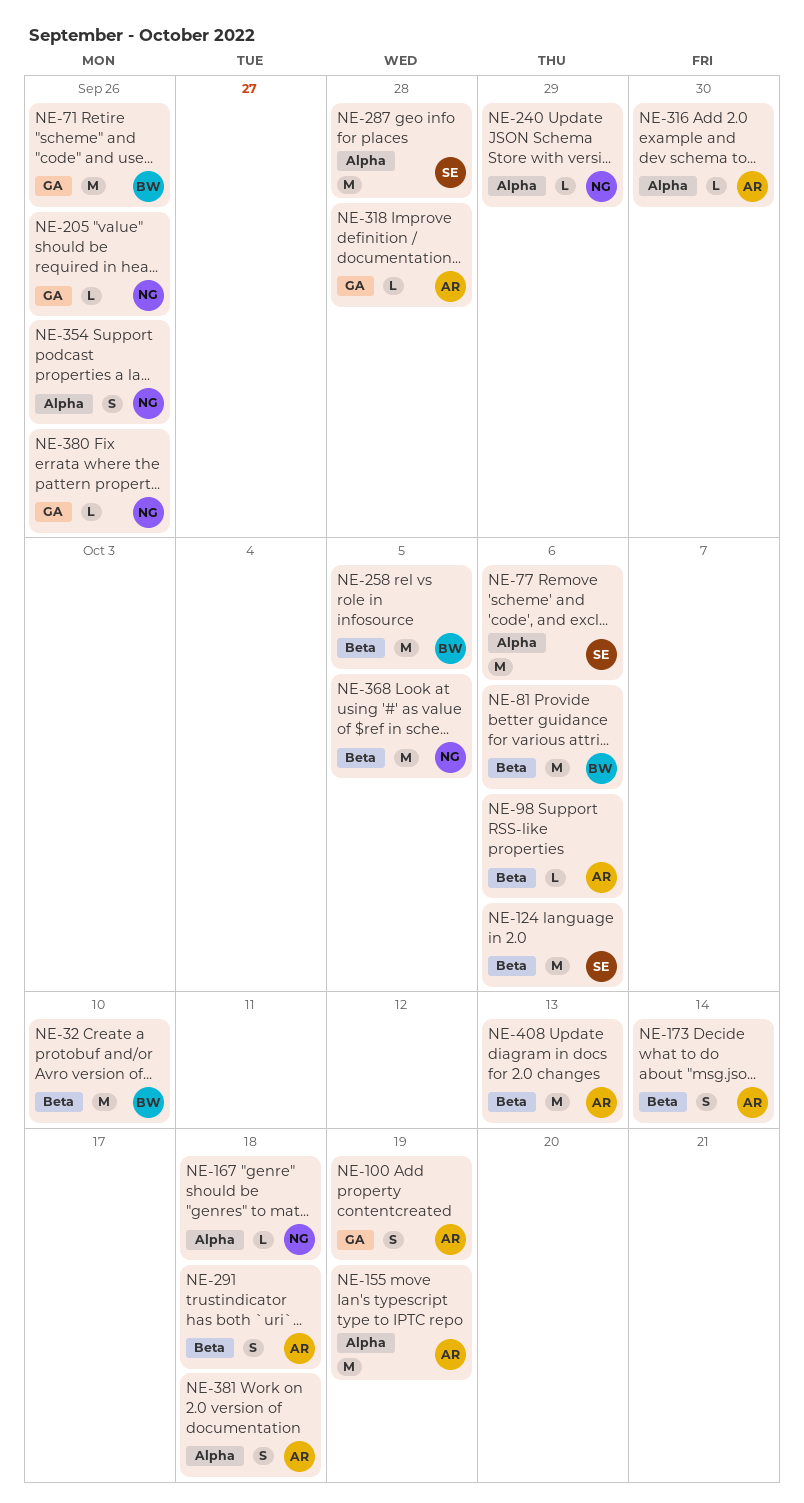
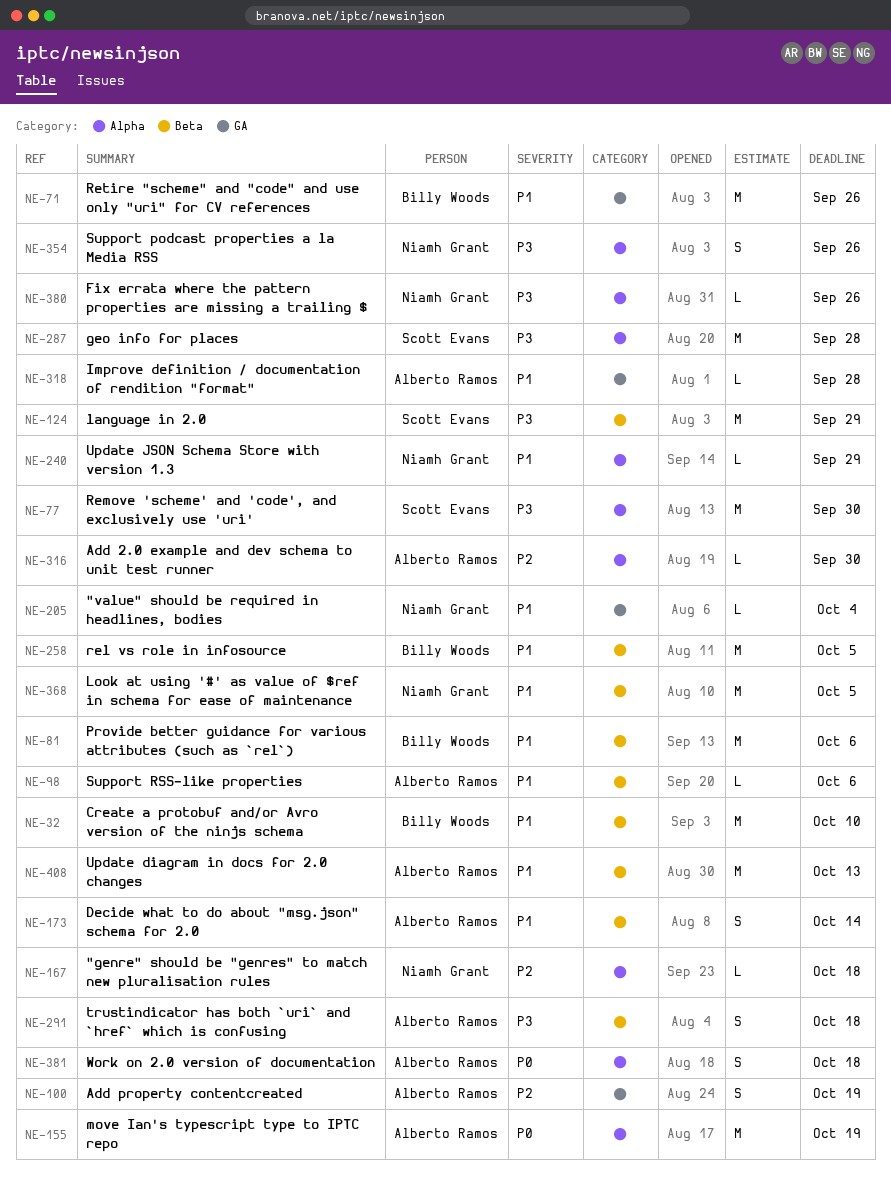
NE-77, due: Oct 6 -> Sep 30
NE-124, due: Oct 6 -> Sep 29
NE-205, due: Sep 26 -> Oct 4
NE-380, label: GA -> Alpha

